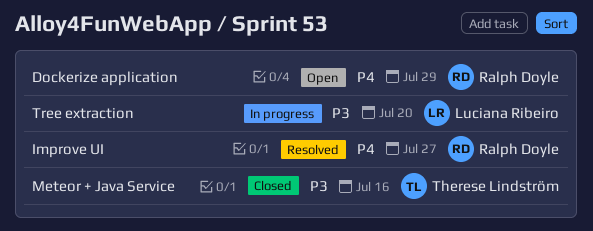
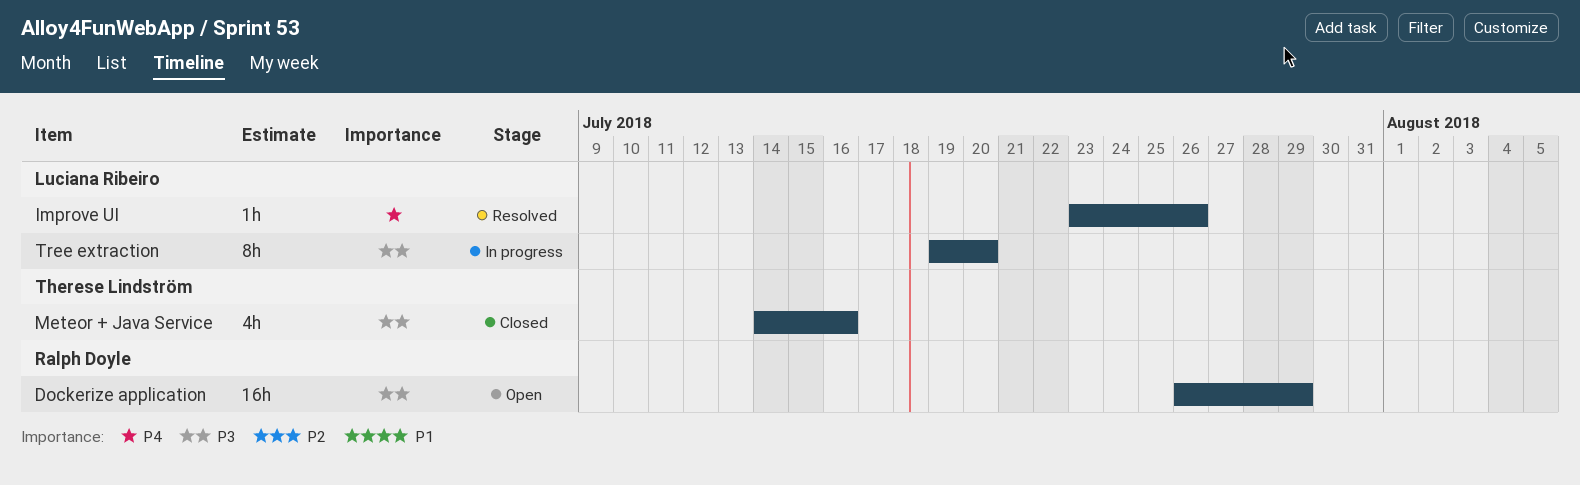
Dockerize application, priority: P4 -> P3
Improve UI, owner: Ralph Doyle -> Luciana Ribeiro
Improve UI, due: Jul 27 -> Jul 26

